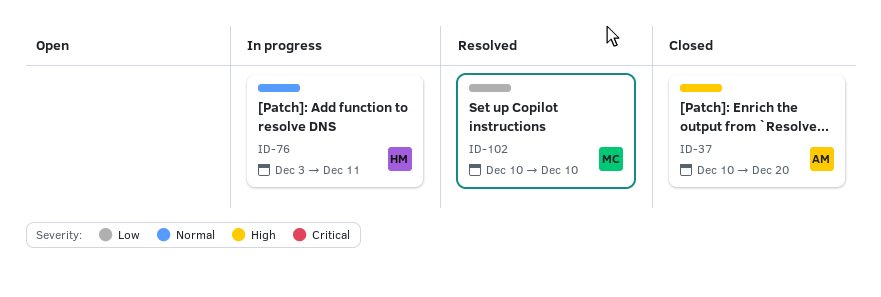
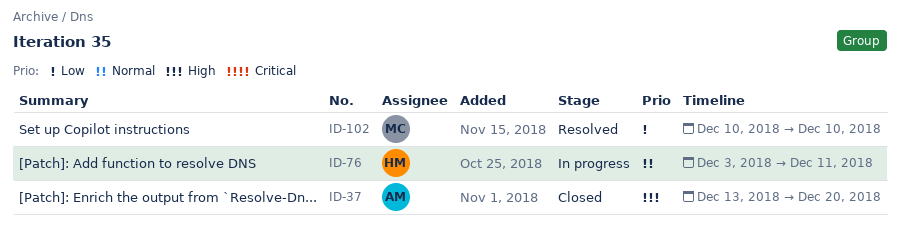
ID-37, start: Dec 10 -> Dec 13

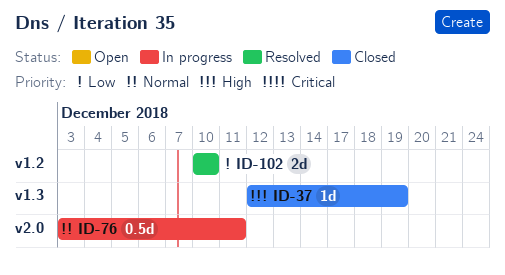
ID-37, start: Dec 13 -> Dec 12
ID-37, due: Dec 20 -> Dec 19

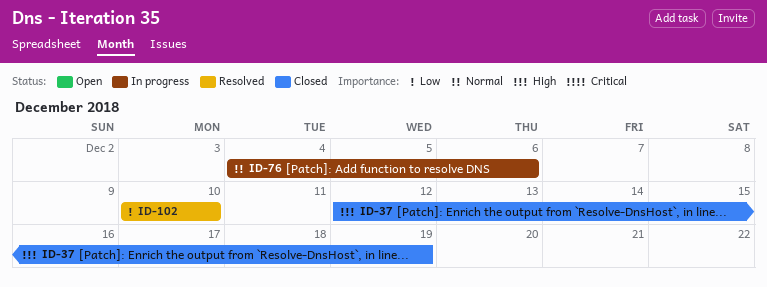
ID-76, start: Dec 3 -> Dec 4
ID-76, due: Dec 11 -> Dec 6

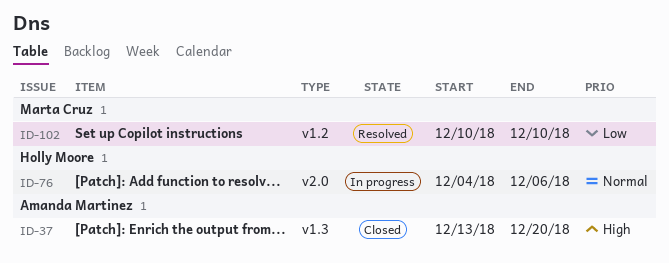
ID-37, start: Dec 12 -> Dec 13
ID-37, due: Dec 19 -> Dec 20

